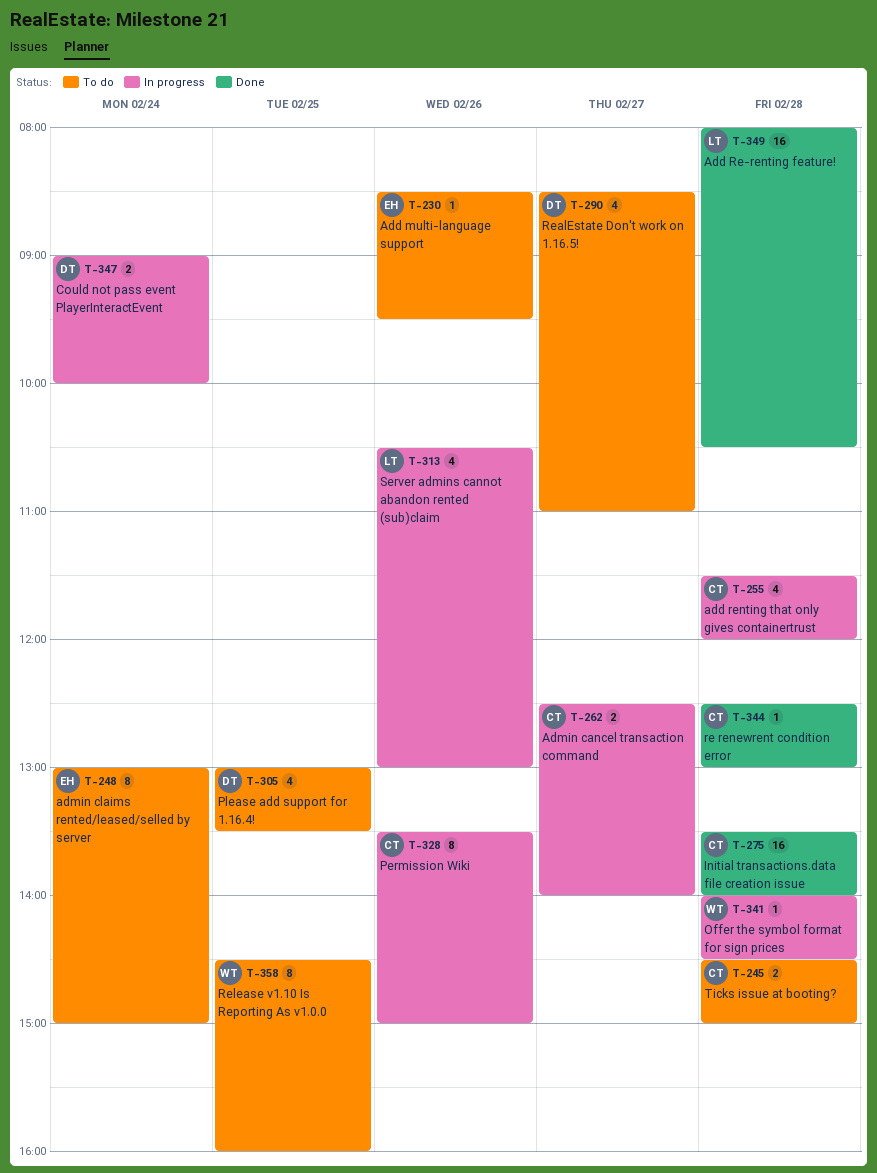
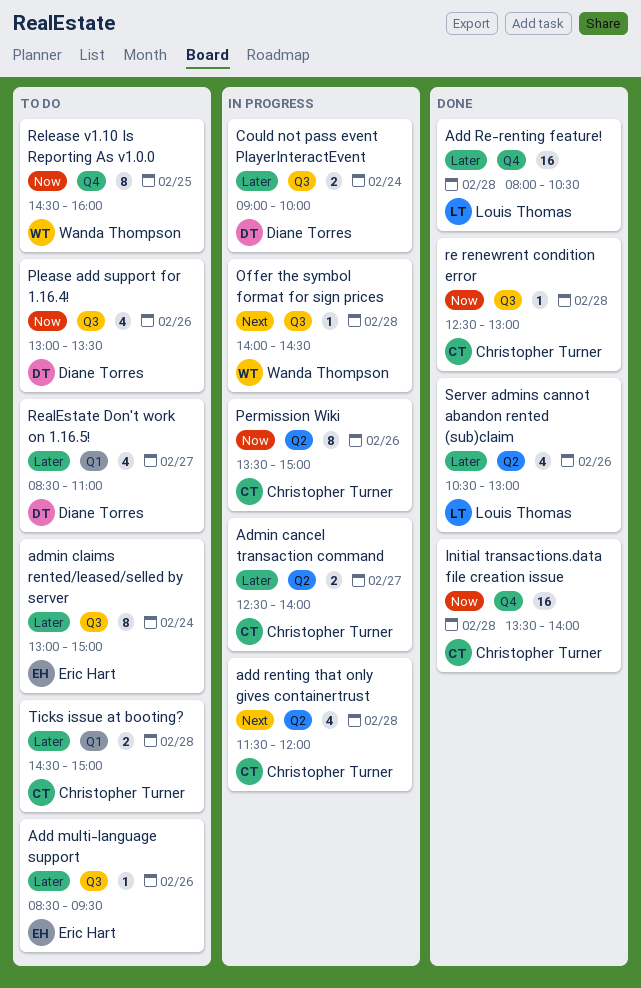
Please add support for 1.16.4!, day: Feb 25 -> Feb 26
Server admins cannot abandon rented (sub)claim, status: In progress -> Done

